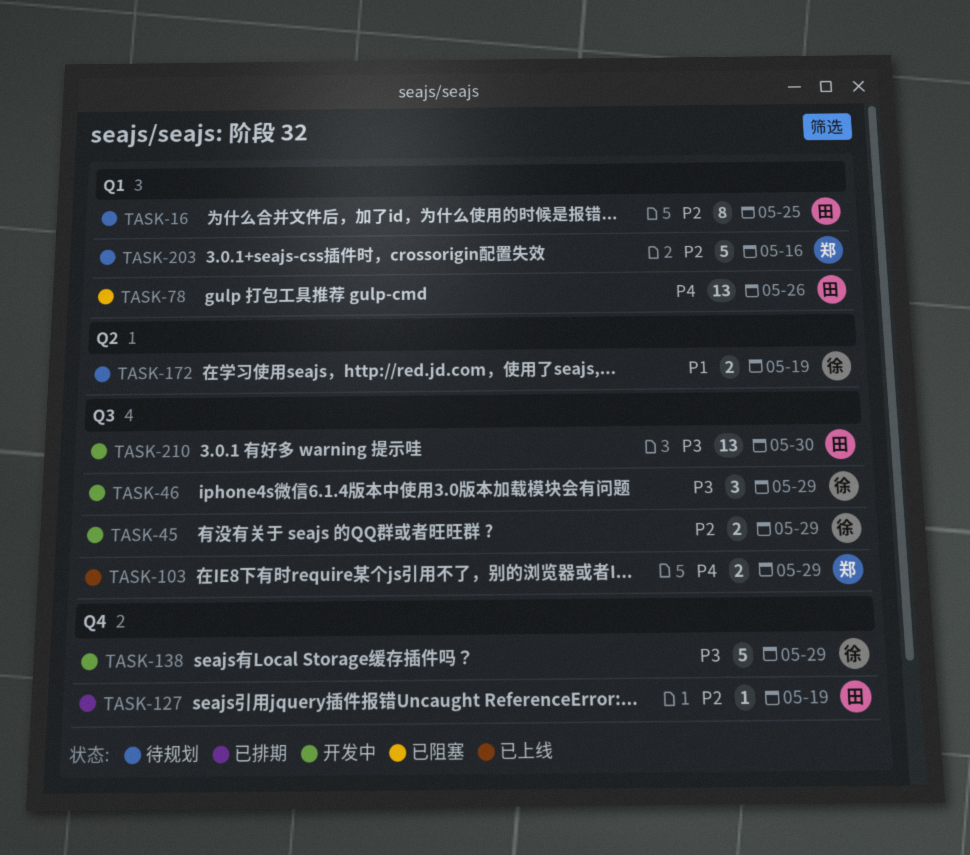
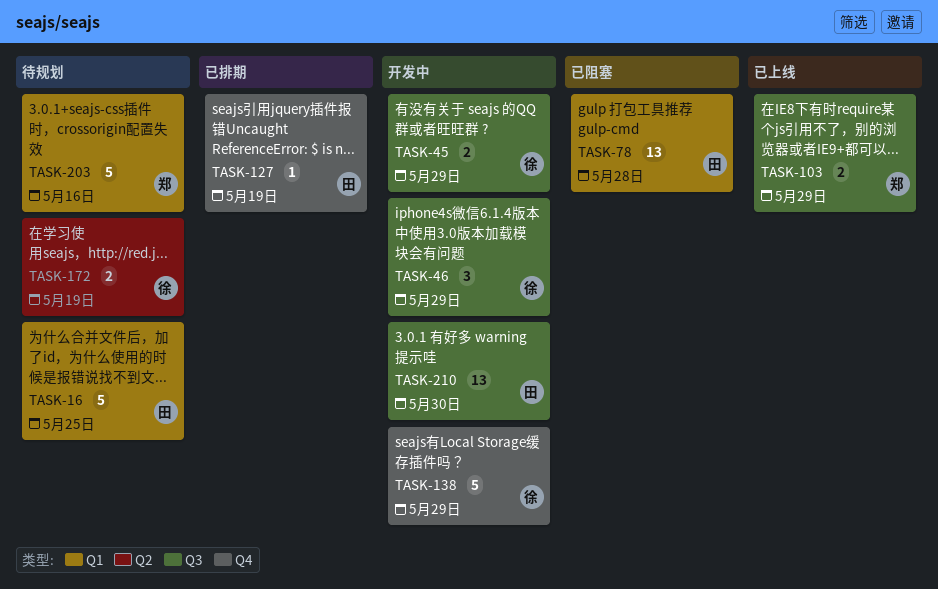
TASK-16, estimate: 8 -> 5
TASK-78, due: May 26 -> May 28

